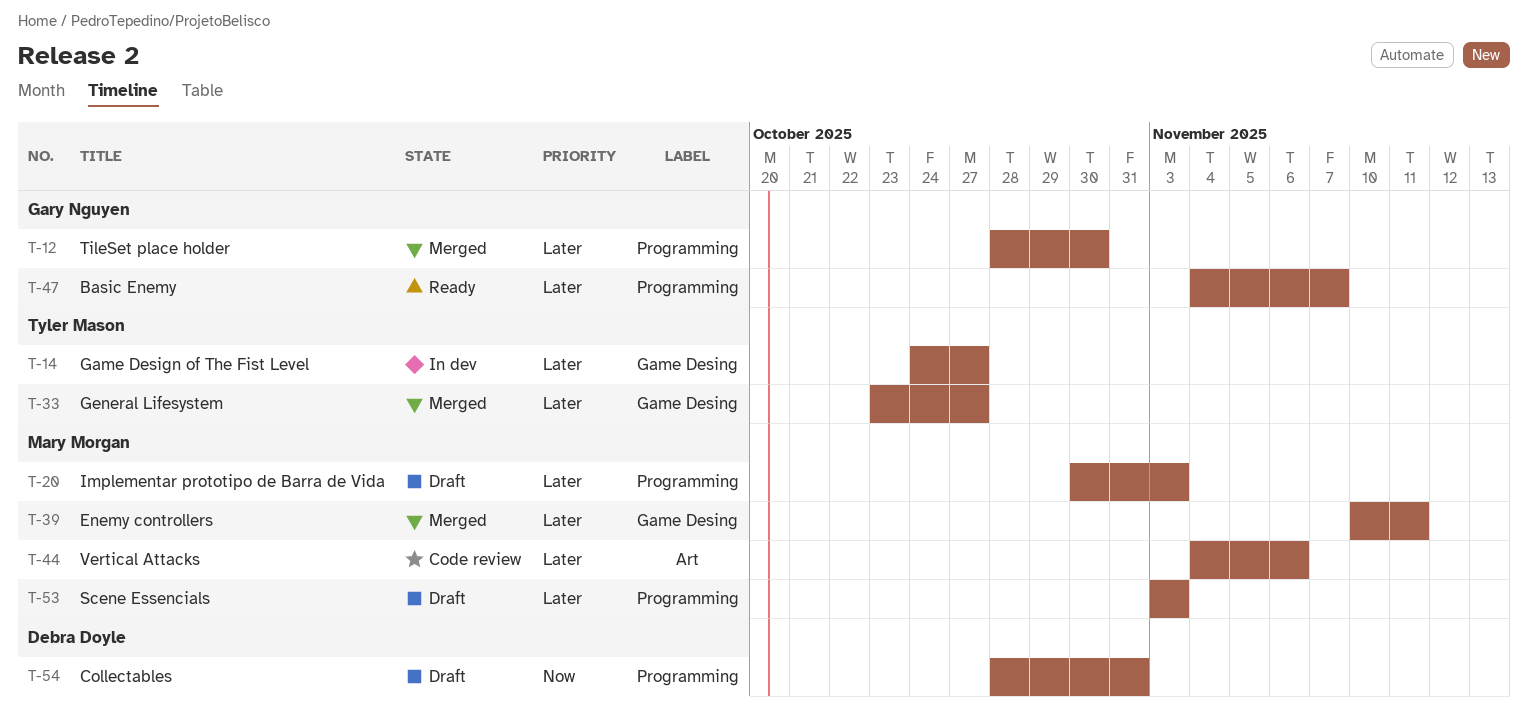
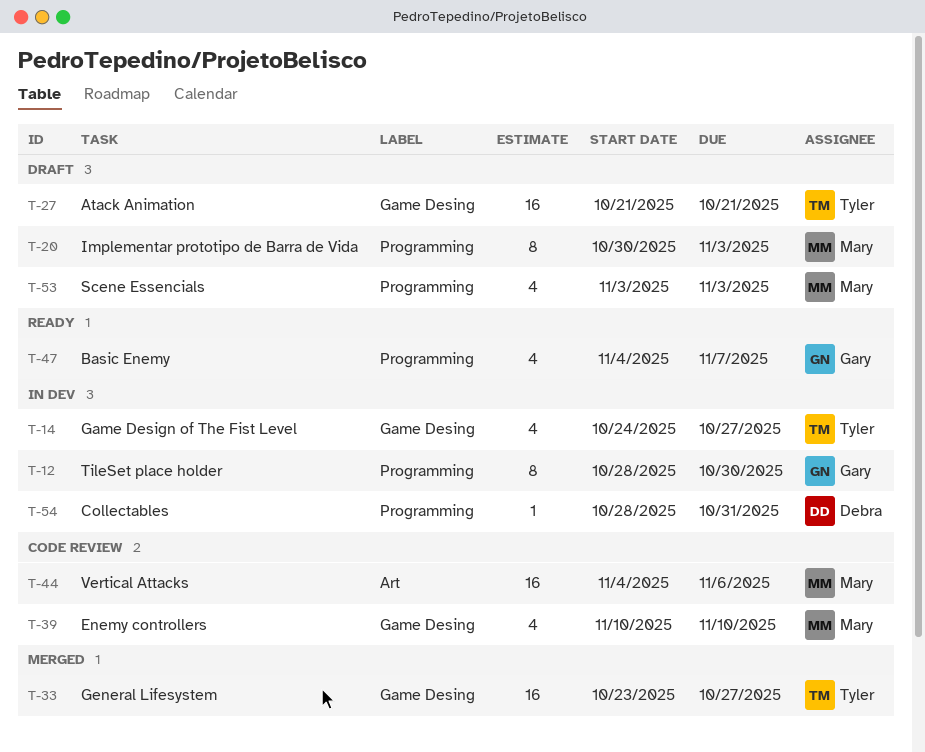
T-12, status: Merged -> In dev
T-27: none -> present
T-39, status: Merged -> Code review
T-39, due: Nov 11 -> Nov 10
T-54, status: Draft -> In dev

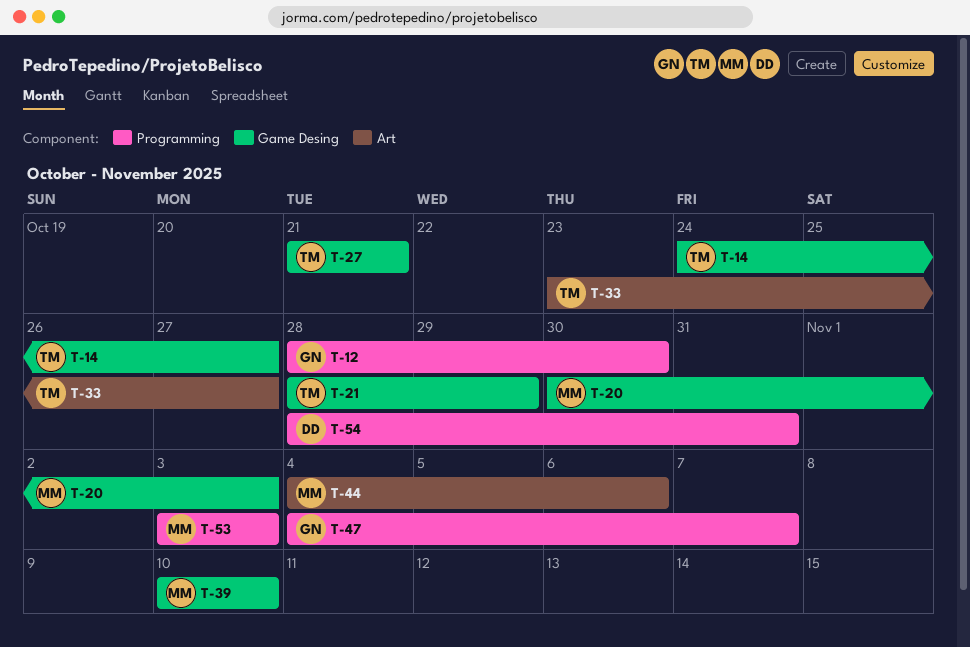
T-20, label: Programming -> Game Desing
T-21: none -> present
T-33, label: Game Desing -> Art

